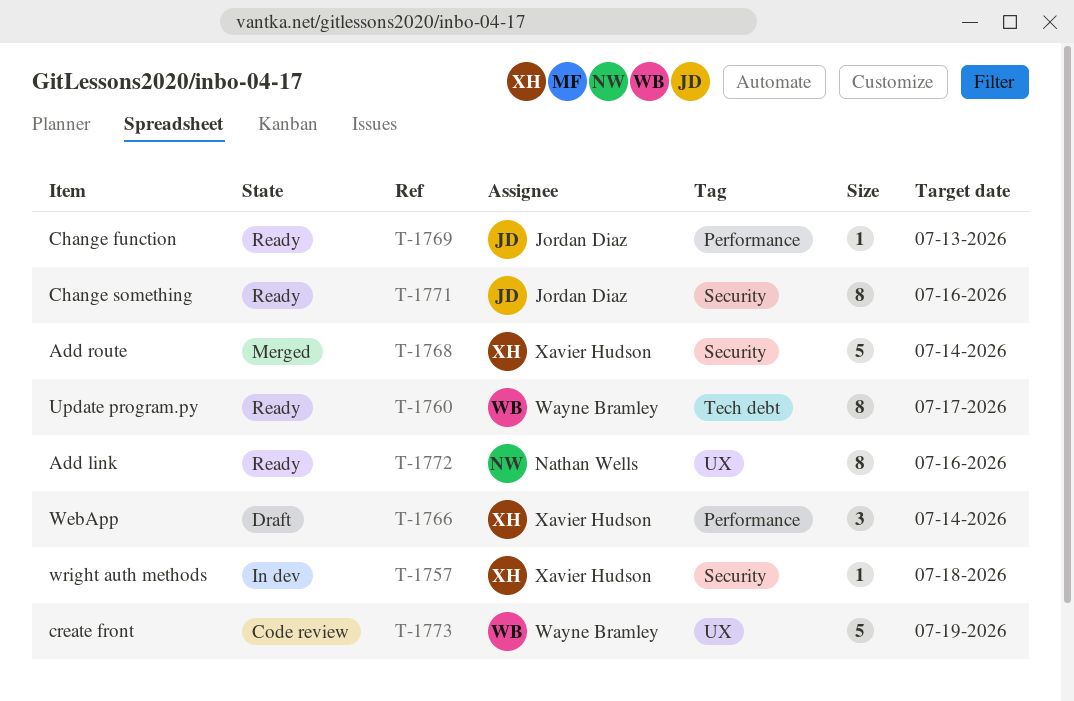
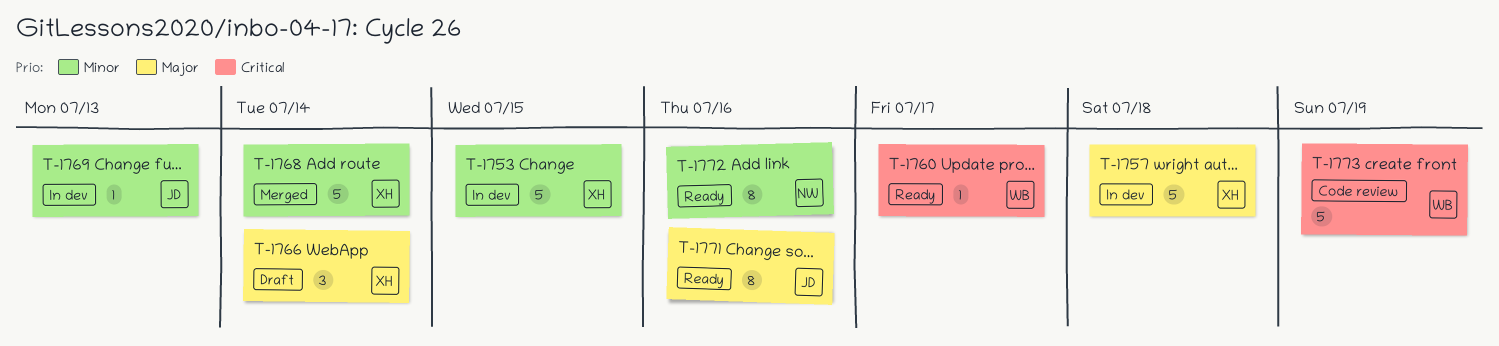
T-1753: none -> present
T-1757, estimate: 1 -> 5
T-1760, estimate: 8 -> 1
T-1769, status: Ready -> In dev

